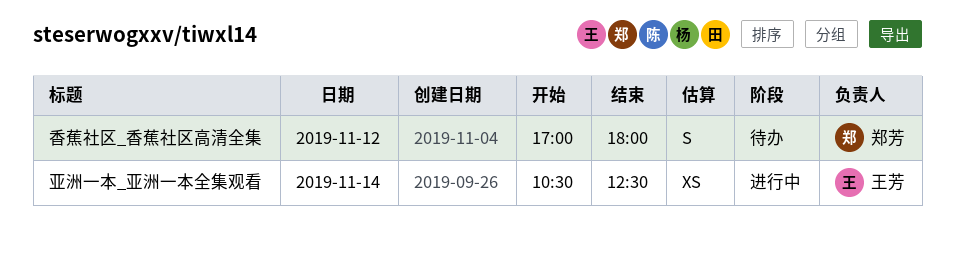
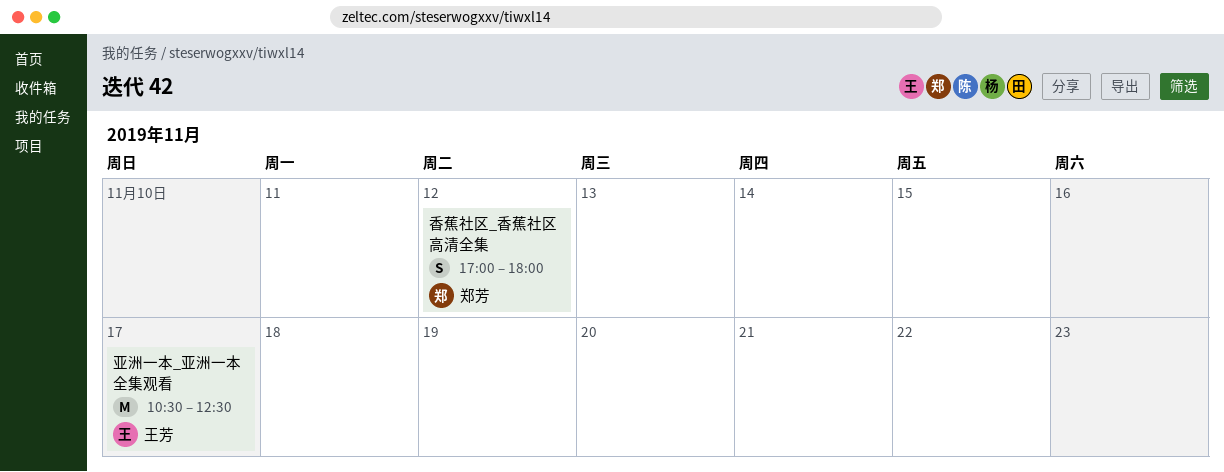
亚洲一本_亚洲一本全集观看, estimate: XS -> M
亚洲一本_亚洲一本全集观看, day: Nov 14 -> Nov 17

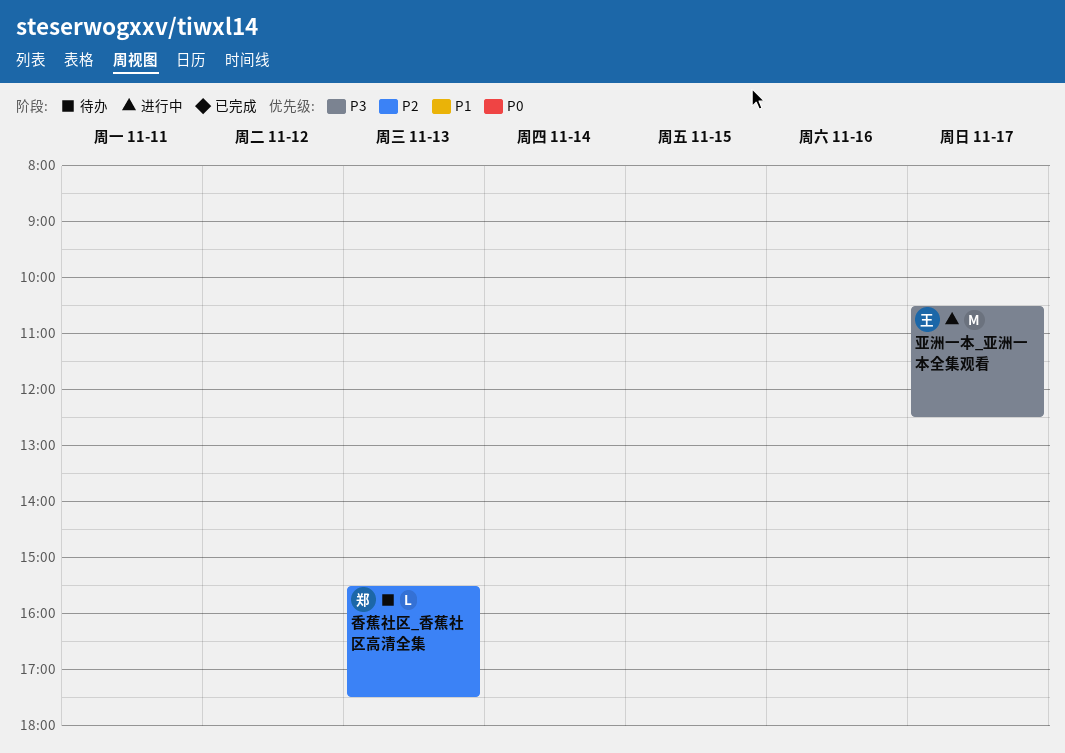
香蕉社区_香蕉社区高清全集, estimate: S -> L
香蕉社区_香蕉社区高清全集, day: Nov 12 -> Nov 13
香蕉社区_香蕉社区高清全集, begins: 17:00 -> 15:30
香蕉社区_香蕉社区高清全集, ends: 18:00 -> 17:30

